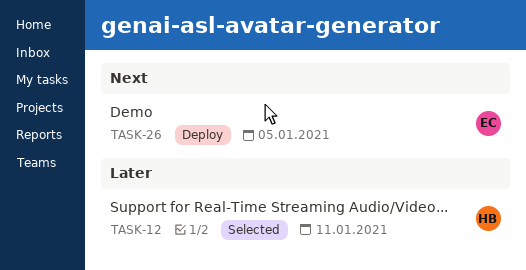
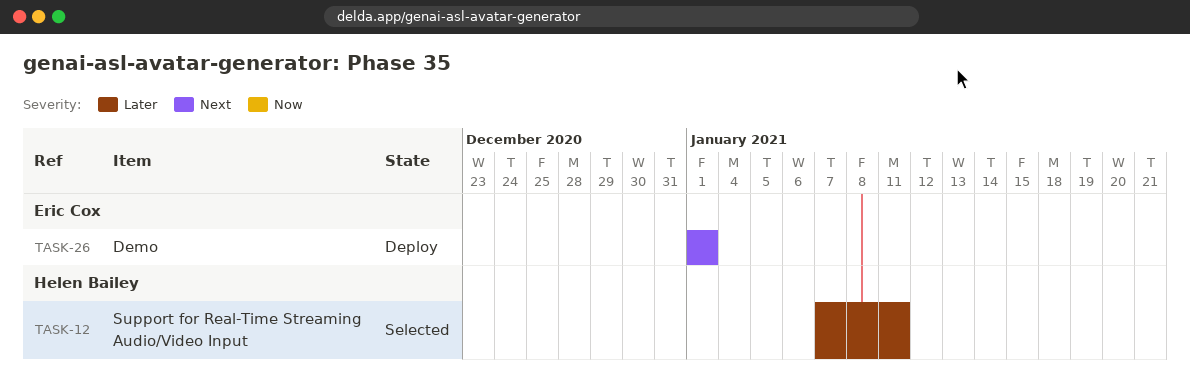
TASK-26, due: Jan 5 -> Jan 1

